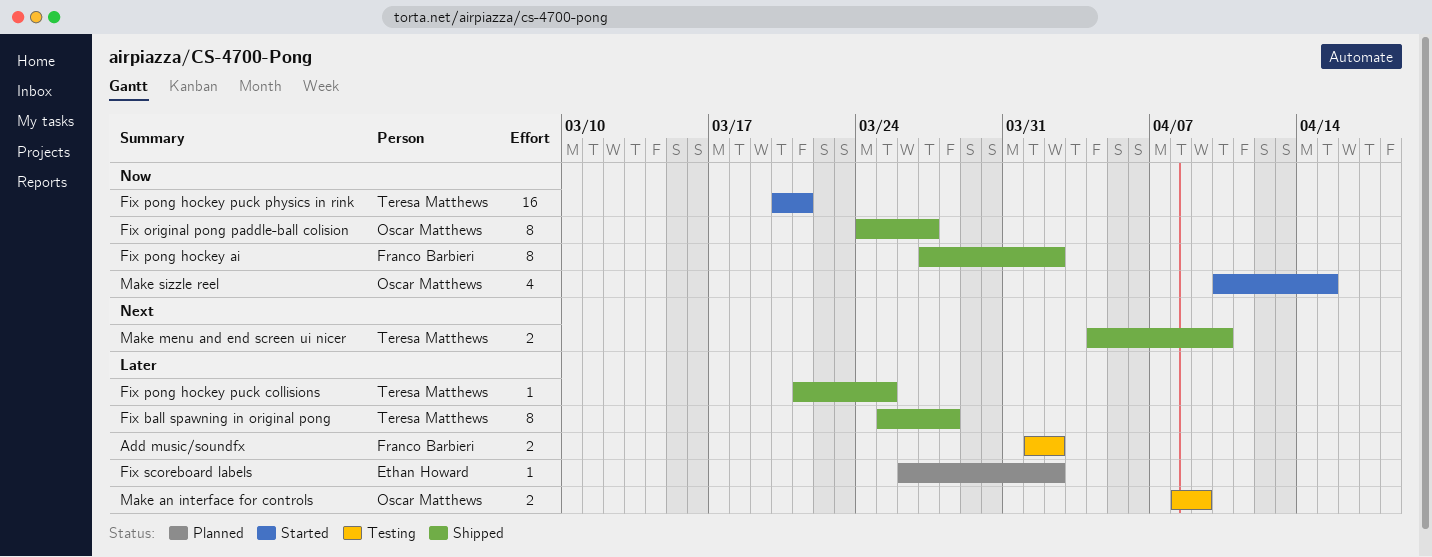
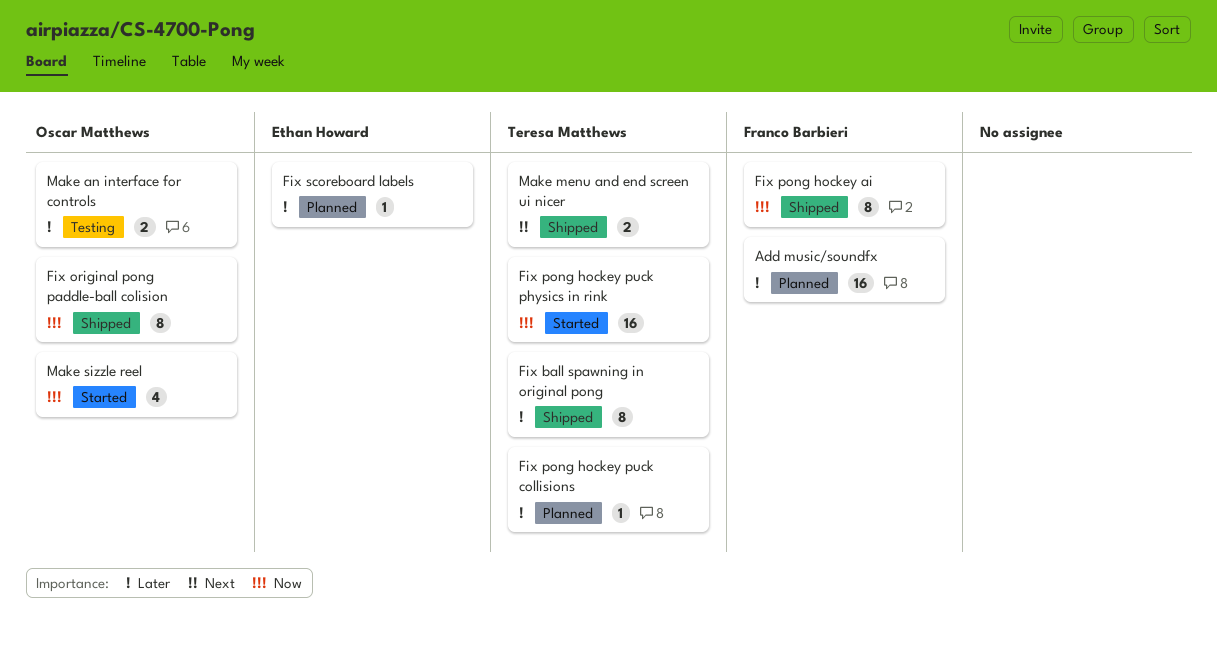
Add music/soundfx, status: Testing -> Planned
Add music/soundfx, estimate: 2 -> 16
Fix pong hockey puck collisions, status: Shipped -> Planned

